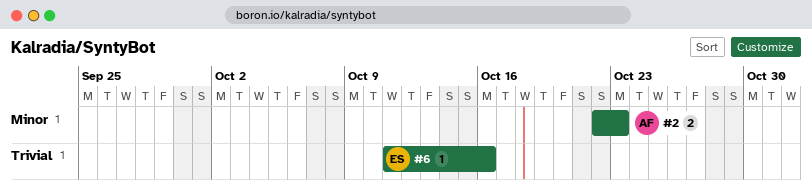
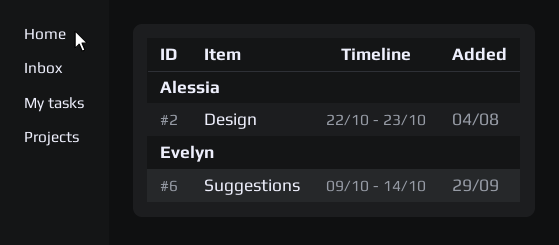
#6, start: Oct 11 -> Oct 9
#6, due: Oct 16 -> Oct 14

